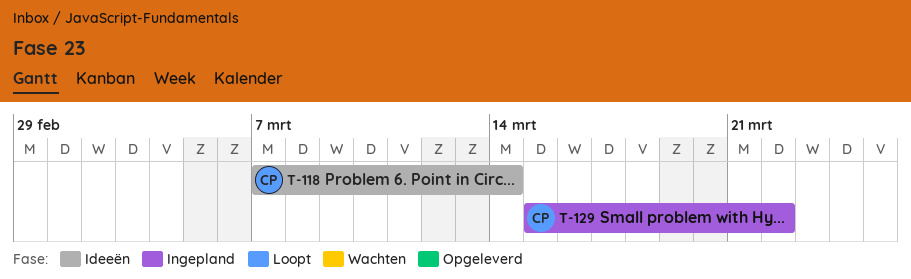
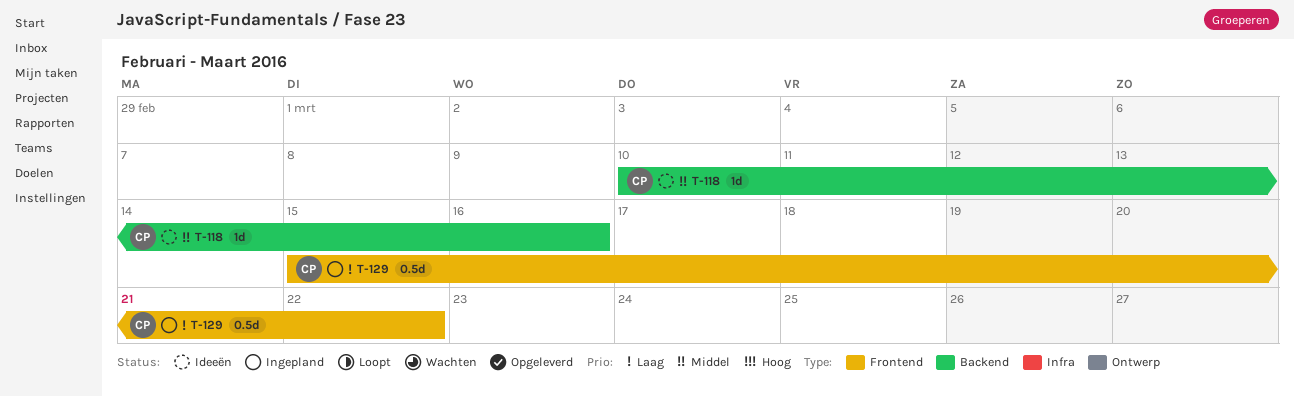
T-118, start: Mar 7 -> Mar 10
T-118, due: Mar 14 -> Mar 16

